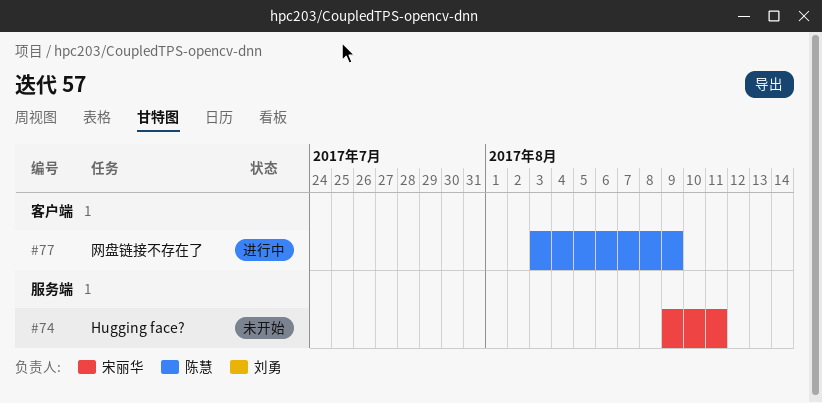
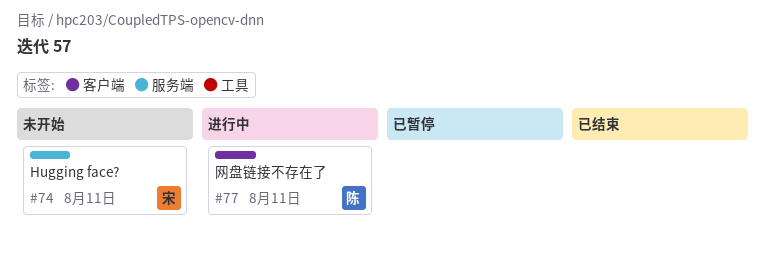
#77, due: Aug 9 -> Aug 11

